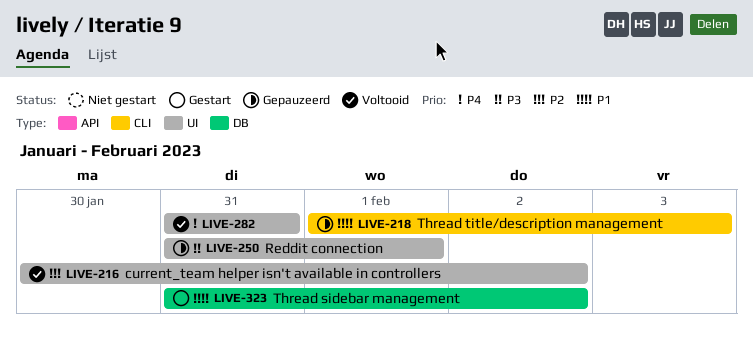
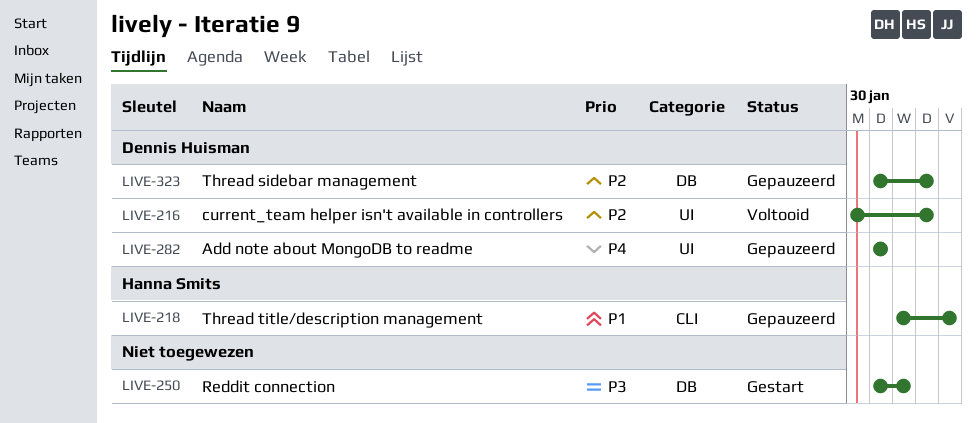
LIVE-250, status: Gepauzeerd -> Gestart
LIVE-250, label: UI -> DB
LIVE-282, status: Voltooid -> Gepauzeerd
LIVE-323, status: Gestart -> Gepauzeerd
LIVE-323, priority: P1 -> P2

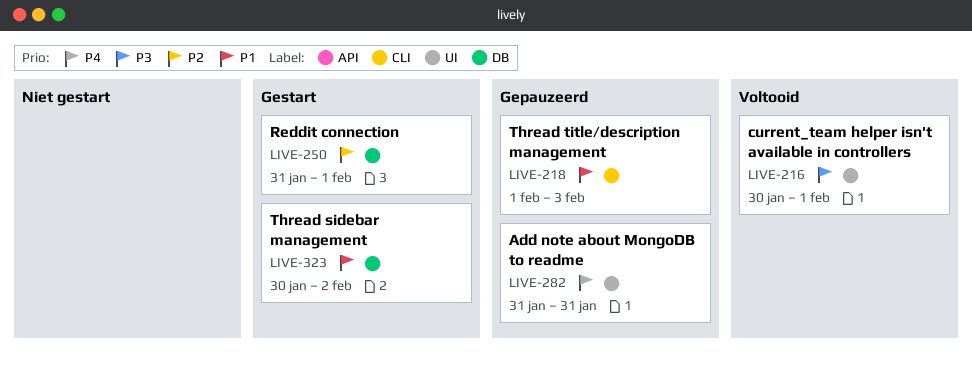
LIVE-216, priority: P2 -> P3
LIVE-216, due: Feb 2 -> Feb 1
LIVE-250, priority: P3 -> P2
LIVE-323, status: Gepauzeerd -> Gestart
LIVE-323, priority: P2 -> P1
LIVE-323, start: Jan 31 -> Jan 30

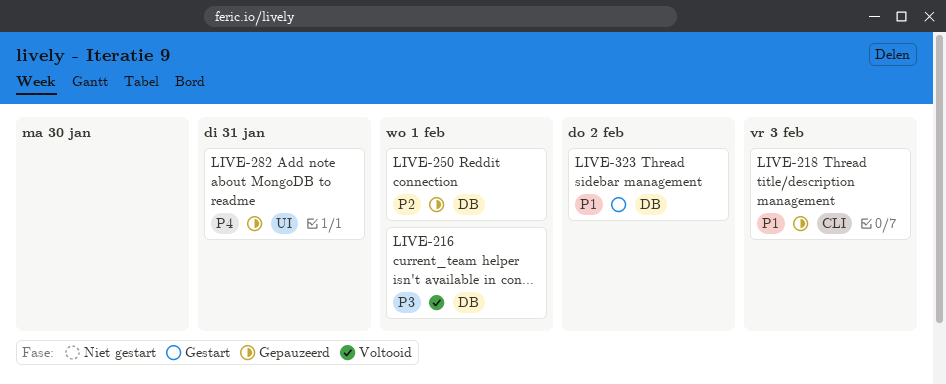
LIVE-216, label: UI -> DB
LIVE-250, status: Gestart -> Gepauzeerd

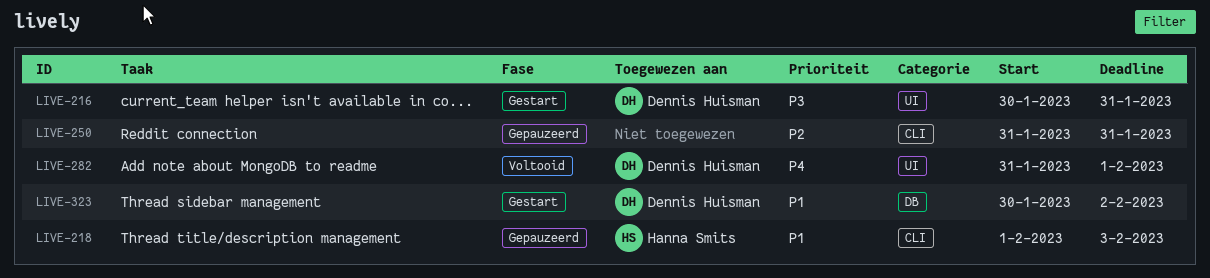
LIVE-216, status: Voltooid -> Gestart
LIVE-216, label: DB -> UI
LIVE-216, due: Feb 1 -> Jan 31
LIVE-250, label: DB -> CLI
LIVE-250, due: Feb 1 -> Jan 31
LIVE-282, status: Gepauzeerd -> Voltooid
LIVE-282, due: Jan 31 -> Feb 1

